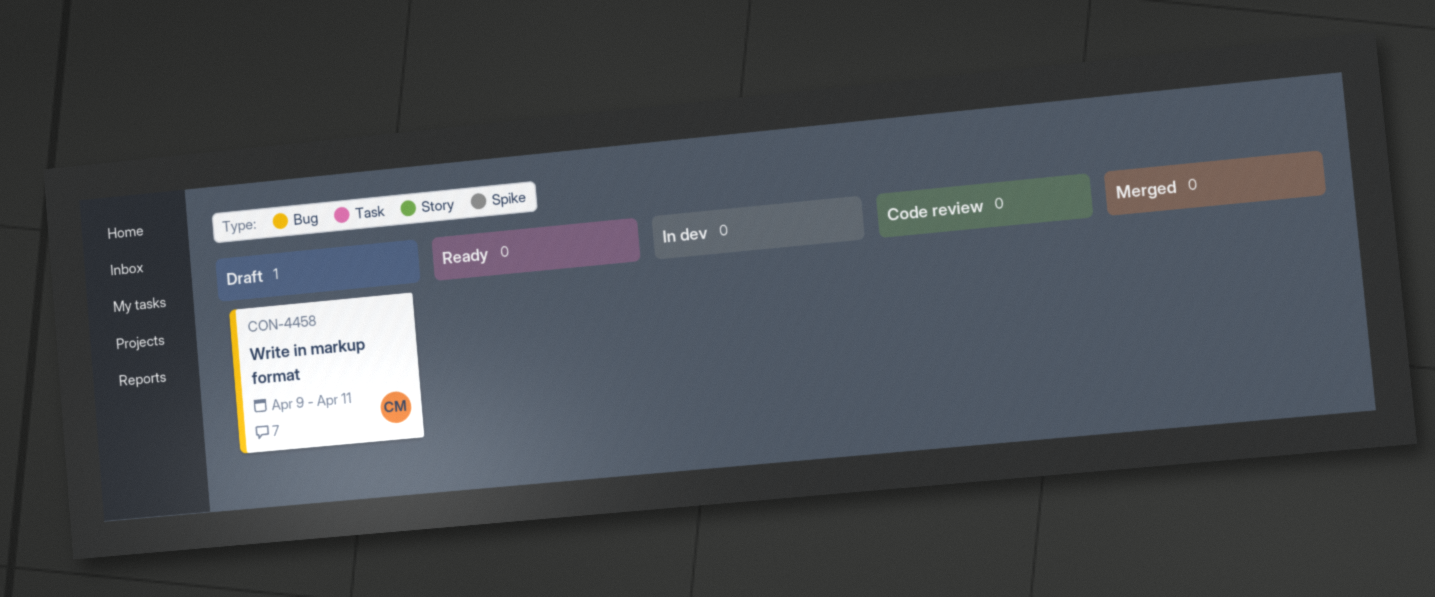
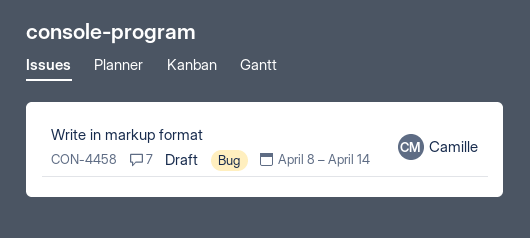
CON-4458, start: Apr 9 -> Apr 8
CON-4458, due: Apr 11 -> Apr 14

